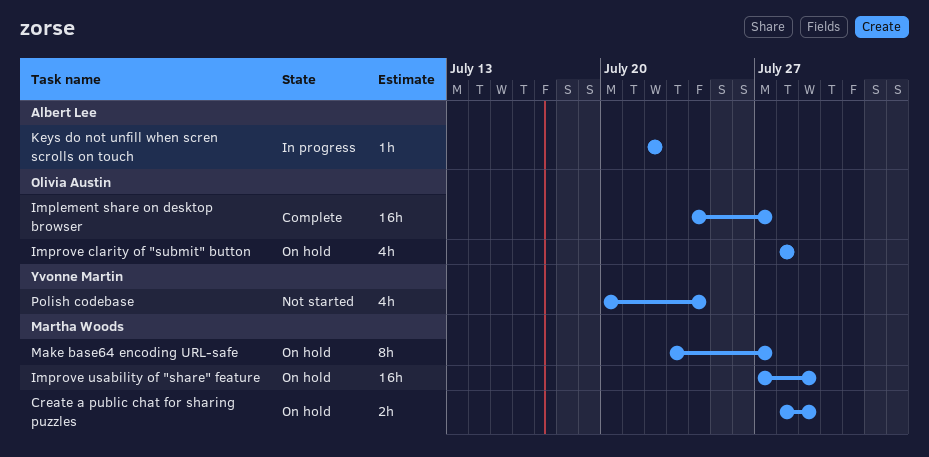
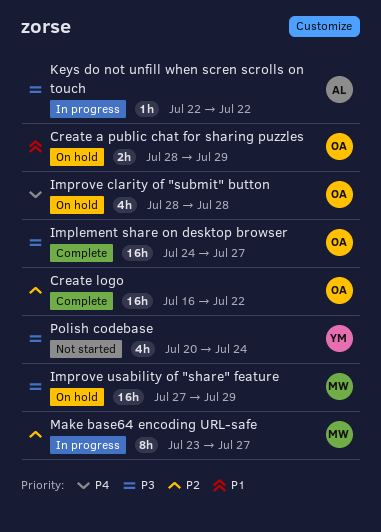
Create a public chat for sharing puzzles, owner: Martha Woods -> Olivia Austin
Create logo: none -> present
Make base64 encoding URL-safe, status: On hold -> In progress

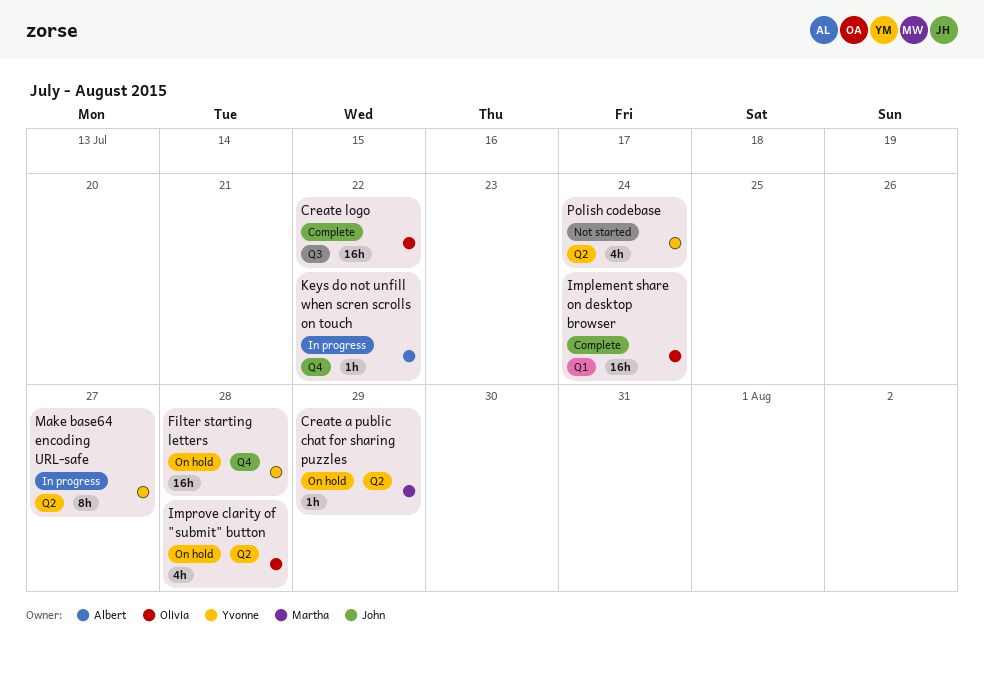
Create a public chat for sharing puzzles, owner: Olivia -> Martha
Create a public chat for sharing puzzles, estimate: 2h -> 1h
Filter starting letters: none -> present
Implement share on desktop browser, due: Jul 27 -> Jul 24
Improve usability of "share" feature: present -> none
Make base64 encoding URL-safe, owner: Martha -> Yvonne

